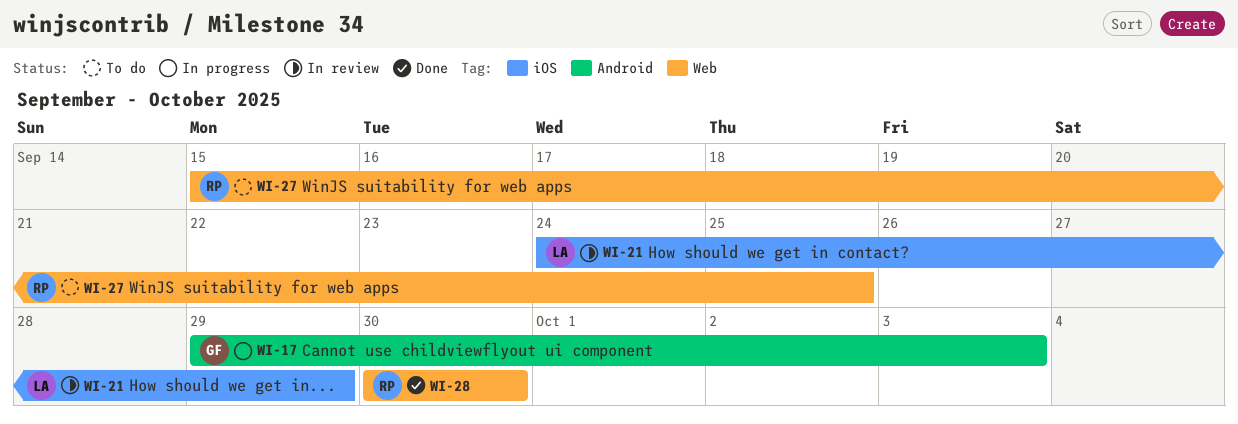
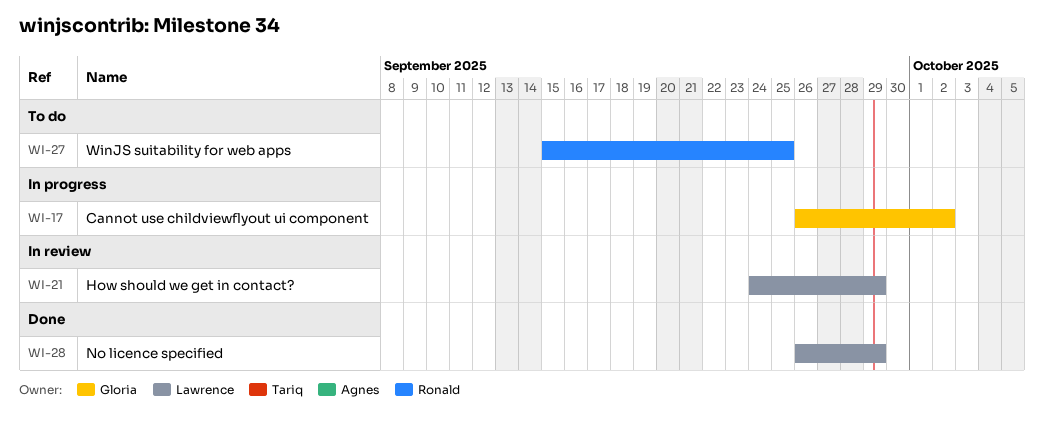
WI-17, start: Sep 29 -> Sep 26
WI-17, due: Oct 3 -> Oct 2
WI-28, owner: Ronald -> Lawrence
WI-28, start: Sep 30 -> Sep 26
WI-28, due: Sep 30 -> Sep 29

